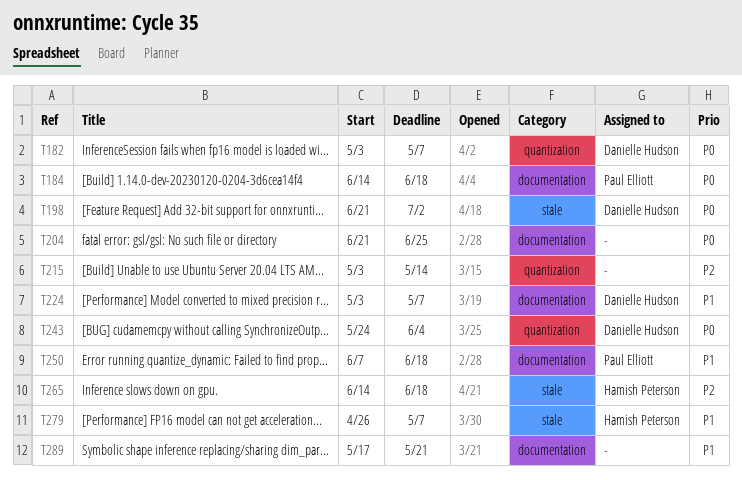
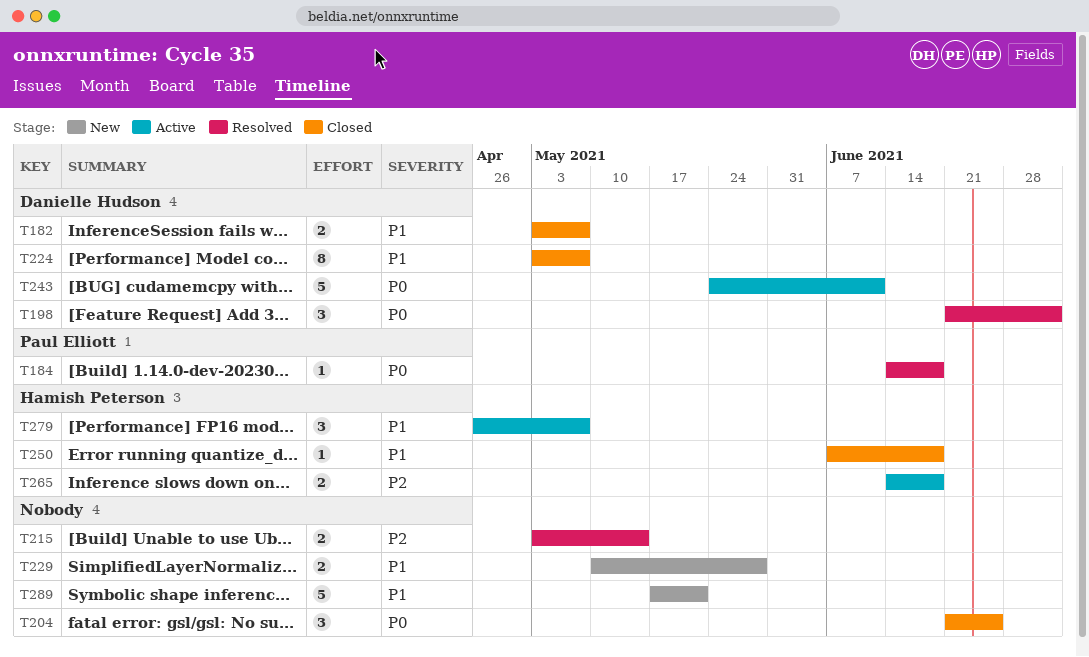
T182, priority: P0 -> P1
T229: none -> present
T243, due: Jun 4 -> Jun 11
T250, owner: Paul Elliott -> Hamish Peterson

